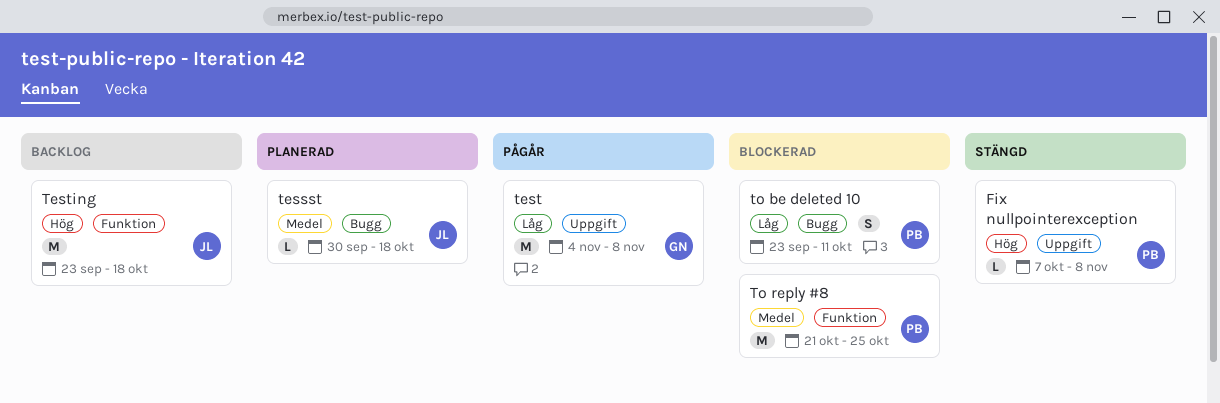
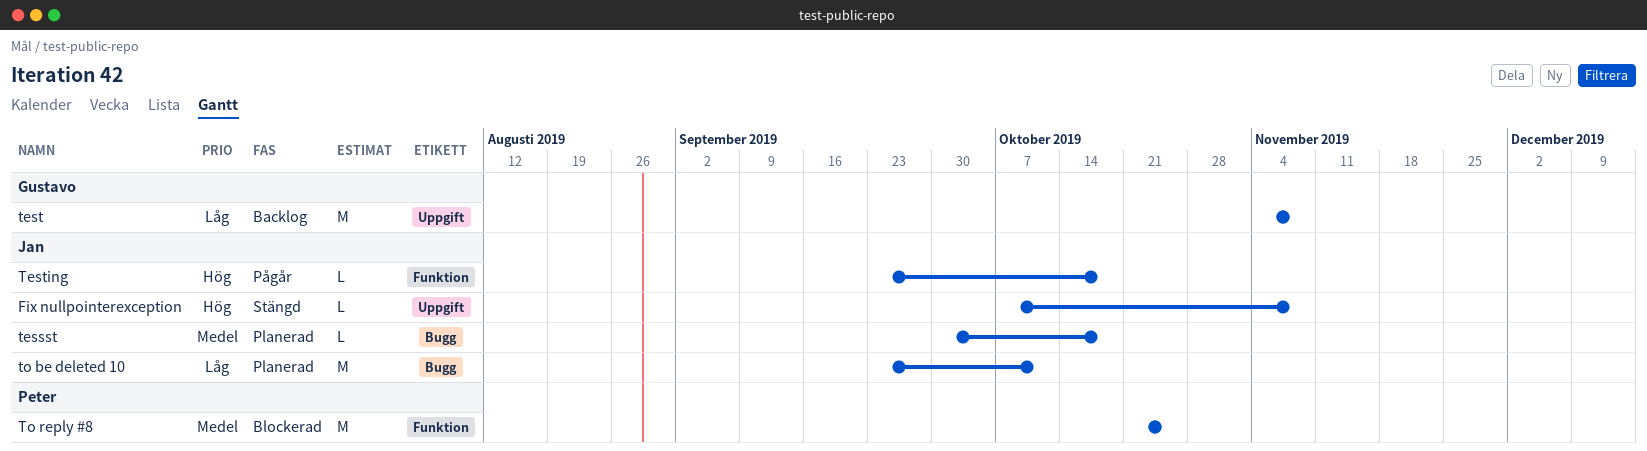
Fix nullpointerexception, owner: Peter -> Jan
test, status: Pågår -> Backlog
Testing, status: Backlog -> Pågår
Testing, estimate: M -> L
to be deleted 10, status: Blockerad -> Planerad
to be deleted 10, owner: Peter -> Jan
to be deleted 10, estimate: S -> M

